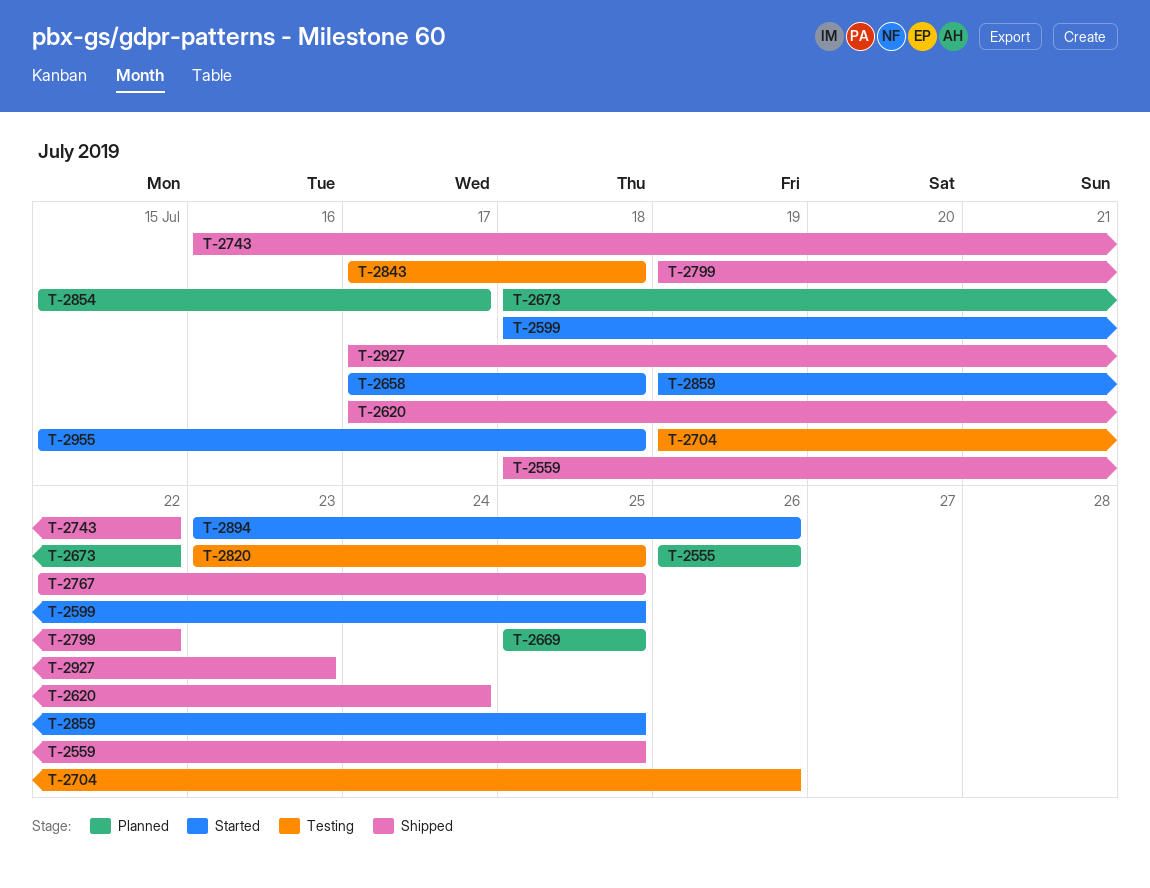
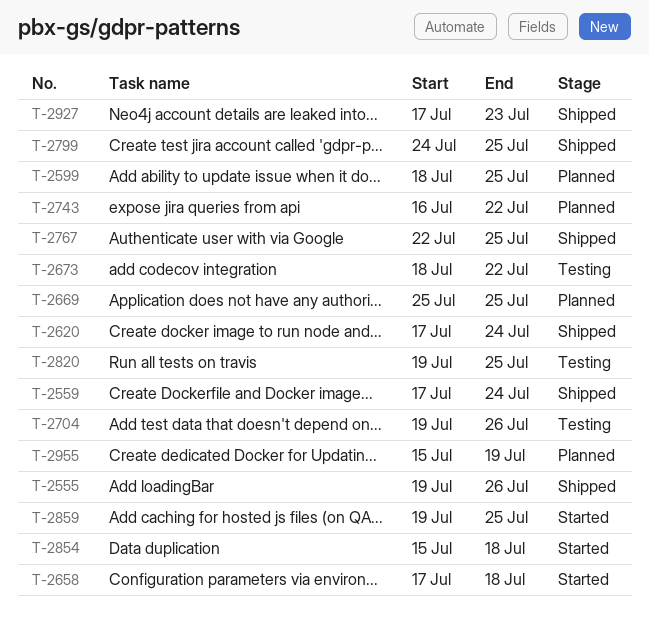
T-2555, status: Planned -> Shipped
T-2555, start: Jul 26 -> Jul 19
T-2559, start: Jul 18 -> Jul 17
T-2559, due: Jul 25 -> Jul 24
T-2599, status: Started -> Planned
T-2673, status: Planned -> Testing
T-2743, status: Shipped -> Planned
T-2799, start: Jul 19 -> Jul 24
T-2799, due: Jul 22 -> Jul 25
T-2820, start: Jul 23 -> Jul 19
T-2843: present -> none
T-2854, status: Planned -> Started
T-2854, due: Jul 17 -> Jul 18
T-2894: present -> none
T-2955, status: Started -> Planned
T-2955, due: Jul 18 -> Jul 19

